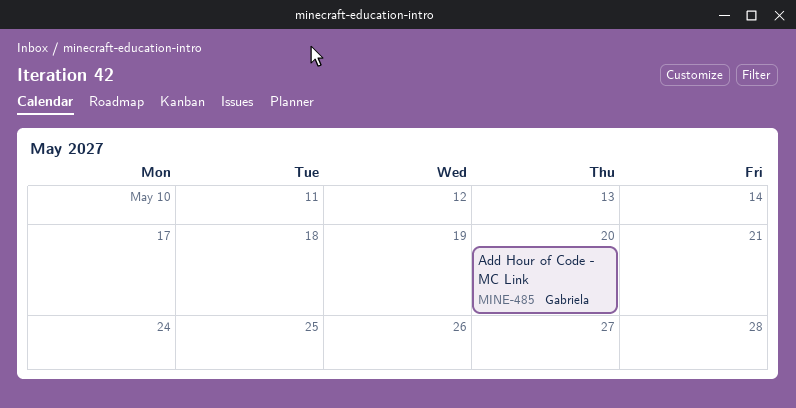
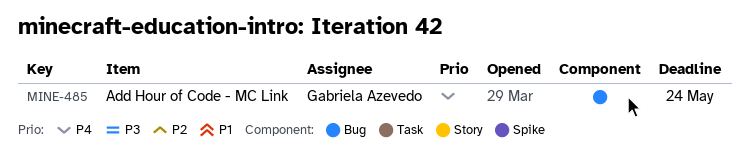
MINE-485, due: May 20 -> May 24

